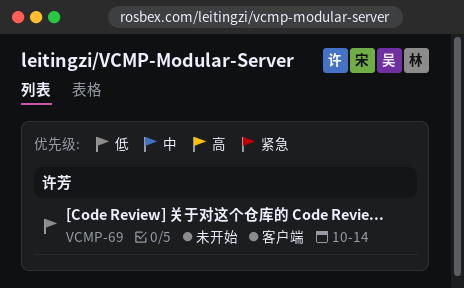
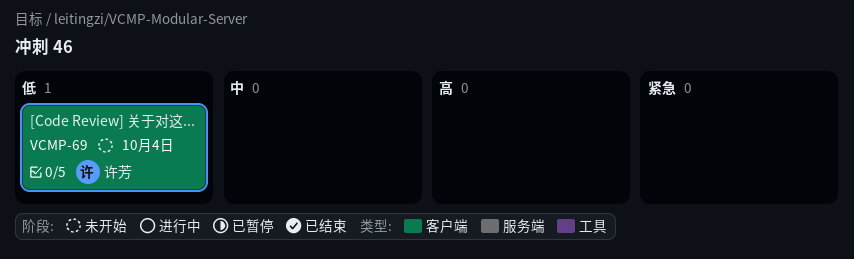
VCMP-69, due: Oct 14 -> Oct 4

